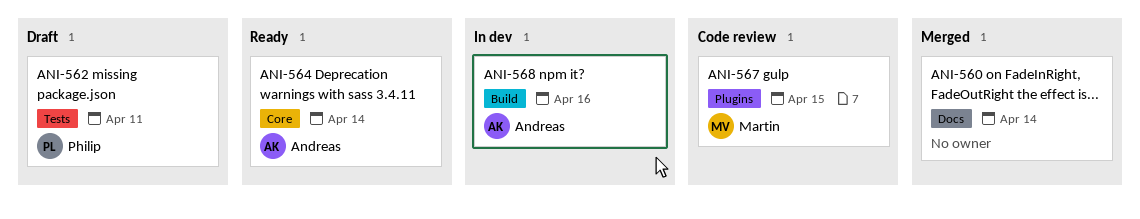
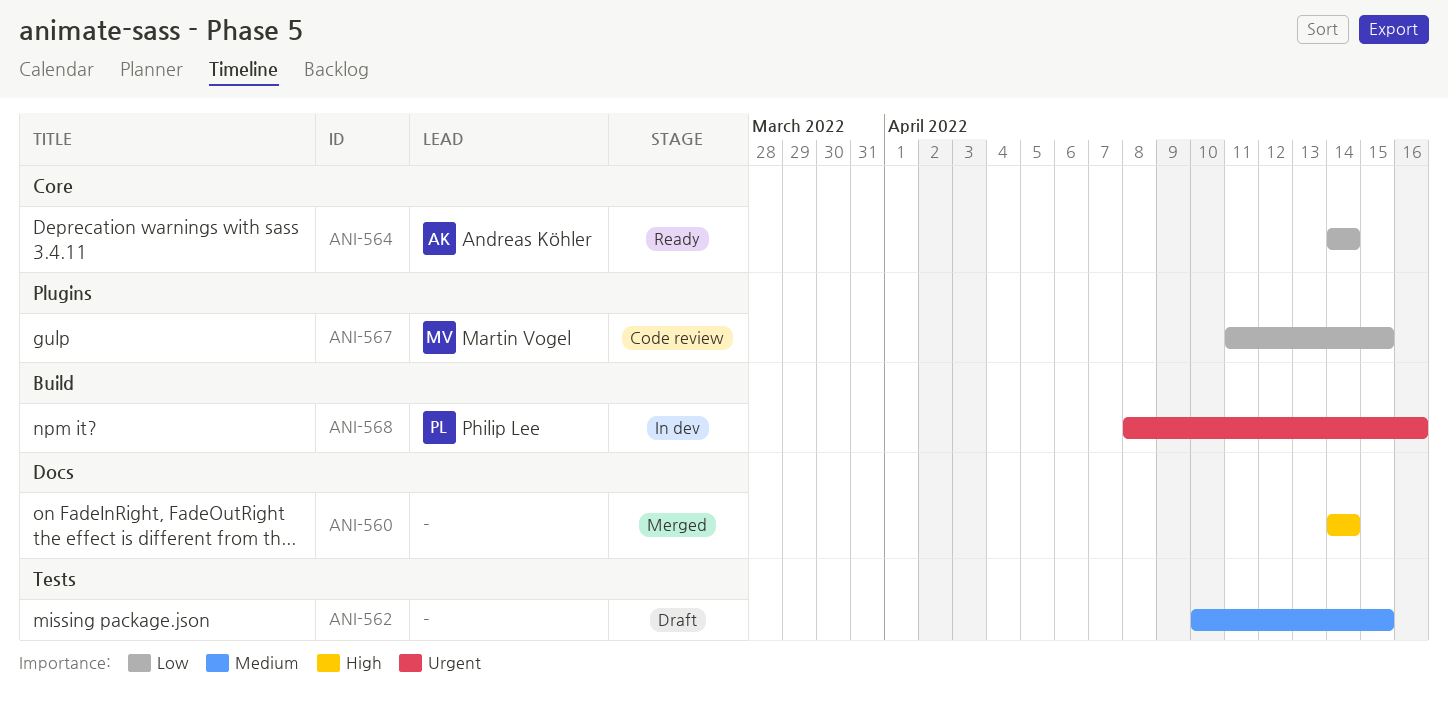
ANI-562, owner: Philip Lee -> none
ANI-562, due: Apr 11 -> Apr 15
ANI-568, owner: Andreas Köhler -> Philip Lee

